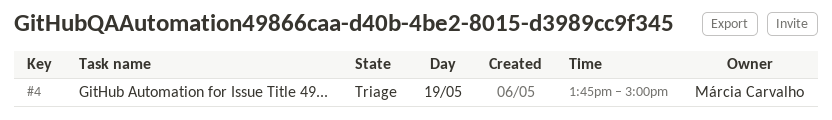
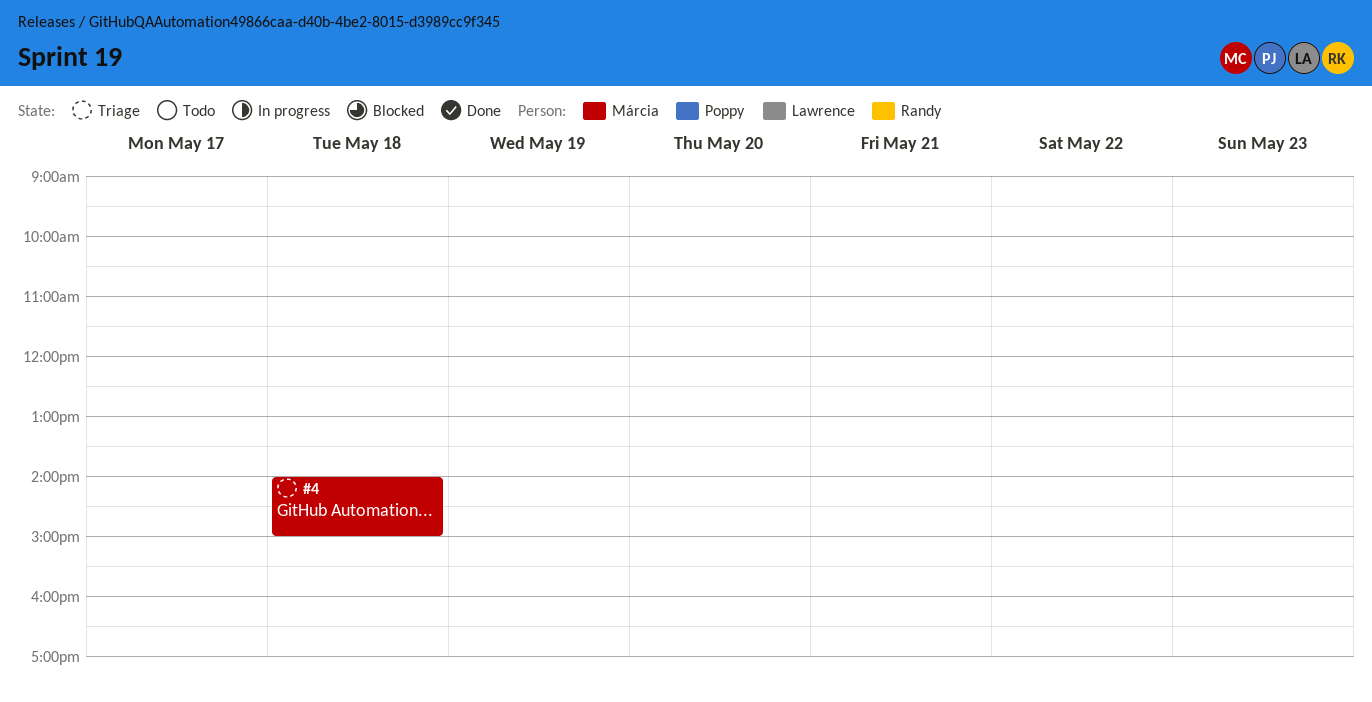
#4, day: May 19 -> May 18
#4, begins: 13:45 -> 14:00

